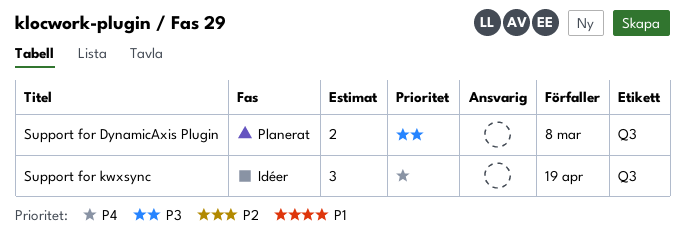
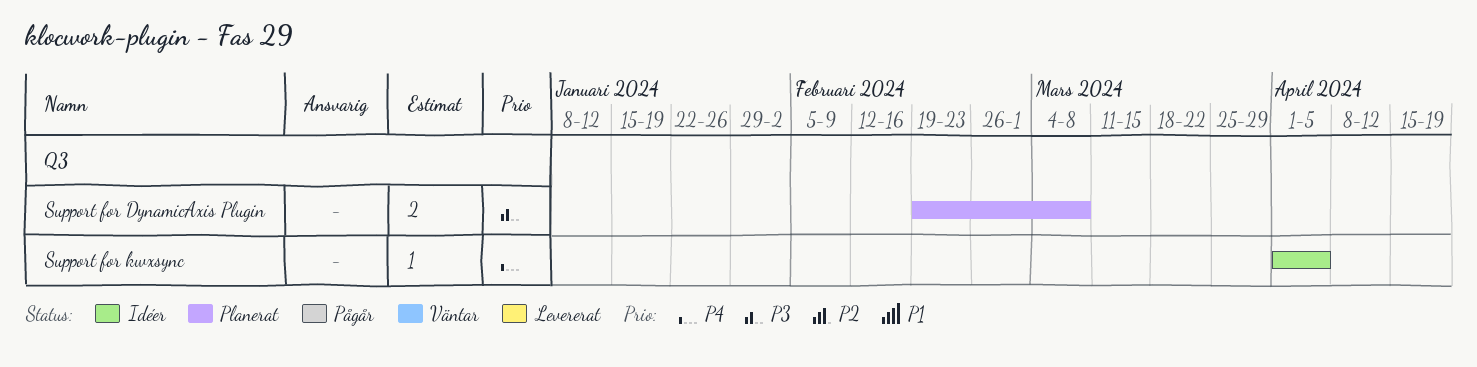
Support for kwxsync, estimate: 3 -> 1
Support for kwxsync, due: Apr 19 -> Apr 5

